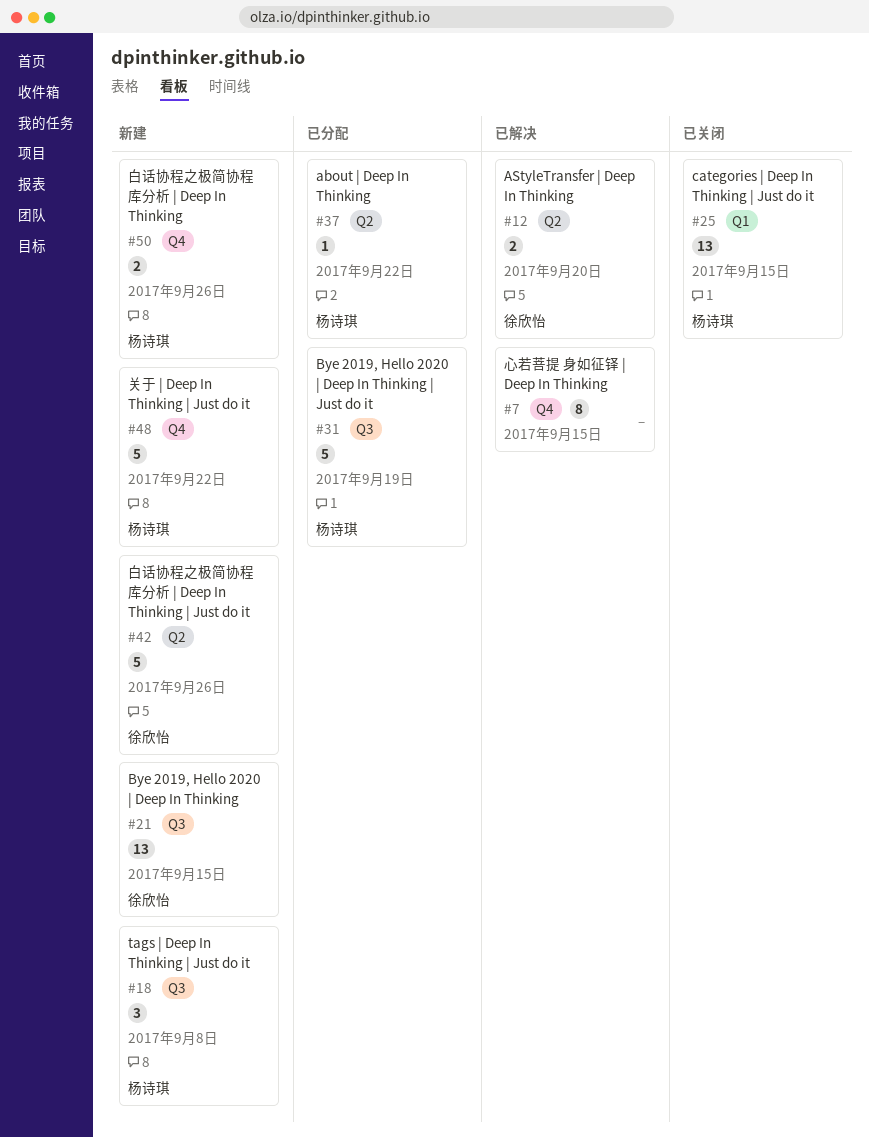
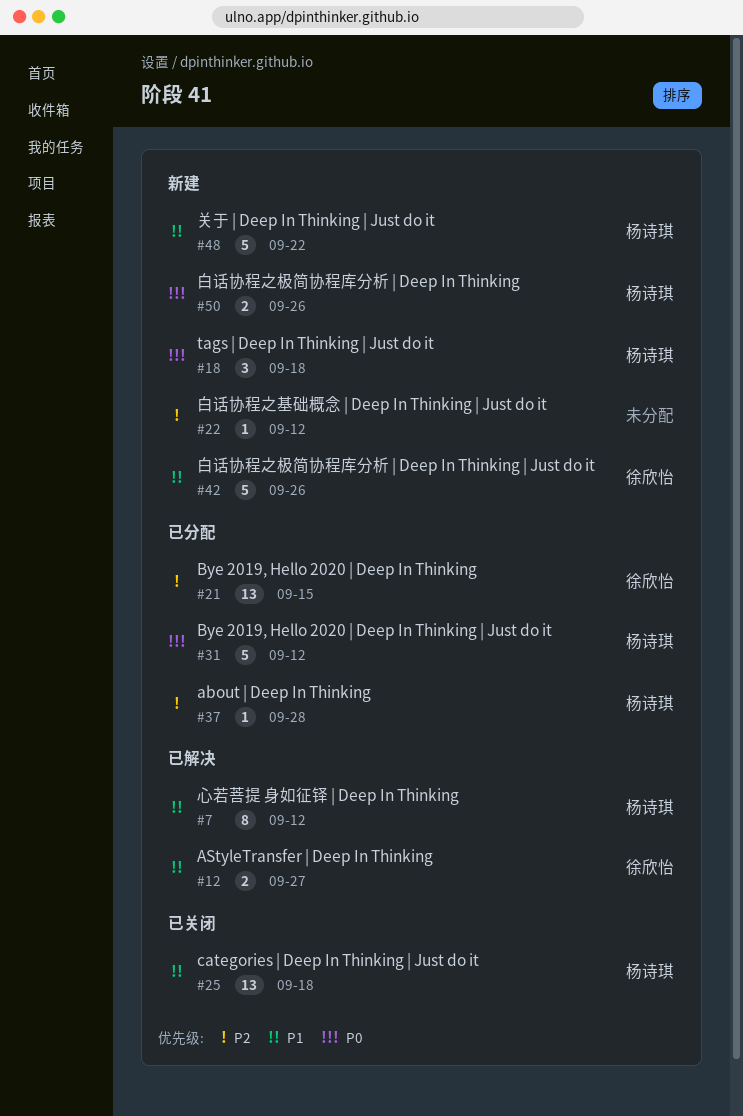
#7, owner: none -> 杨诗琪
#7, due: Sep 15 -> Sep 12
#12, due: Sep 20 -> Sep 27
#18, due: Sep 8 -> Sep 18
#21, status: 新建 -> 已分配
#22: none -> present
#25, due: Sep 15 -> Sep 18
#31, due: Sep 19 -> Sep 12
#37, due: Sep 22 -> Sep 28

